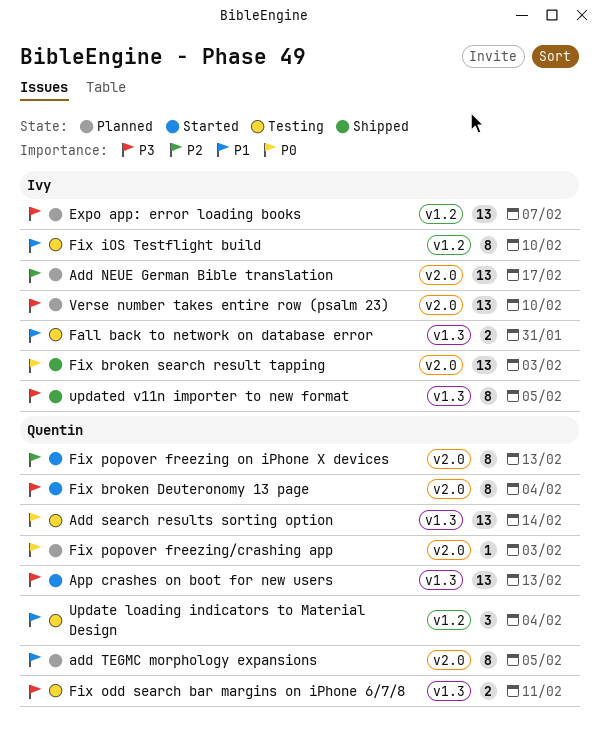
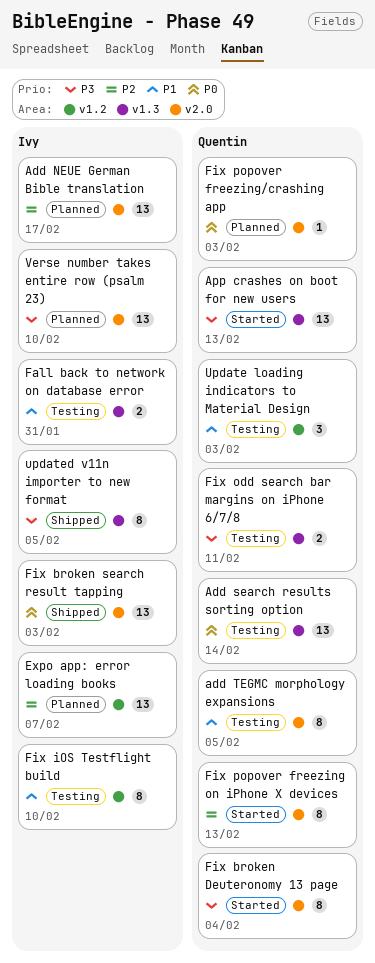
add TEGMC morphology expansions, status: Planned -> Testing
Expo app: error loading books, priority: P3 -> P2
Update loading indicators to Material Design, due: Feb 4 -> Feb 3

